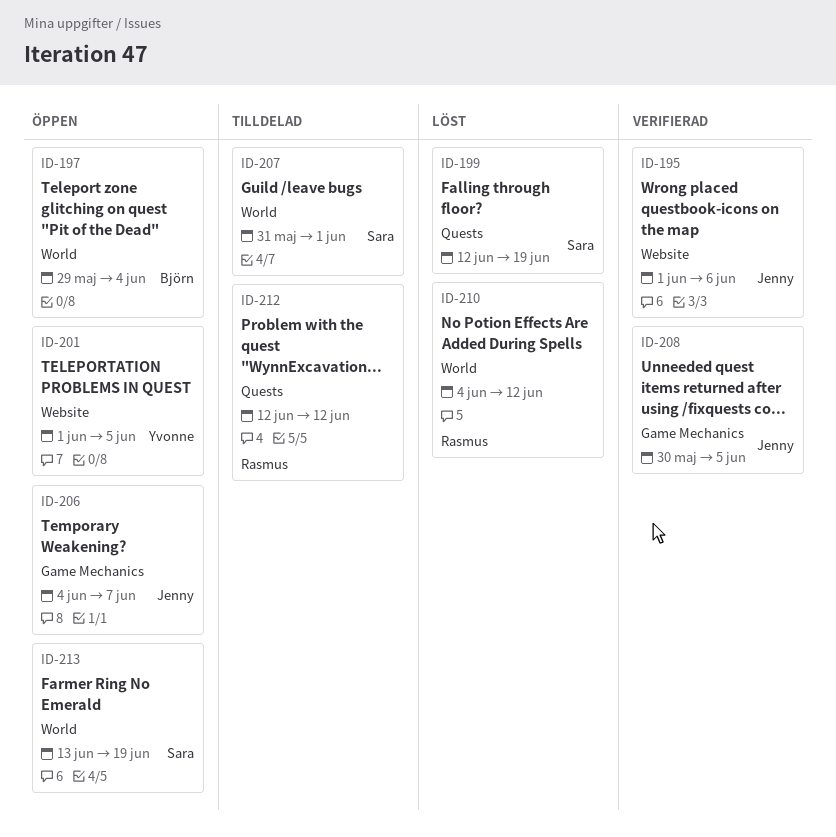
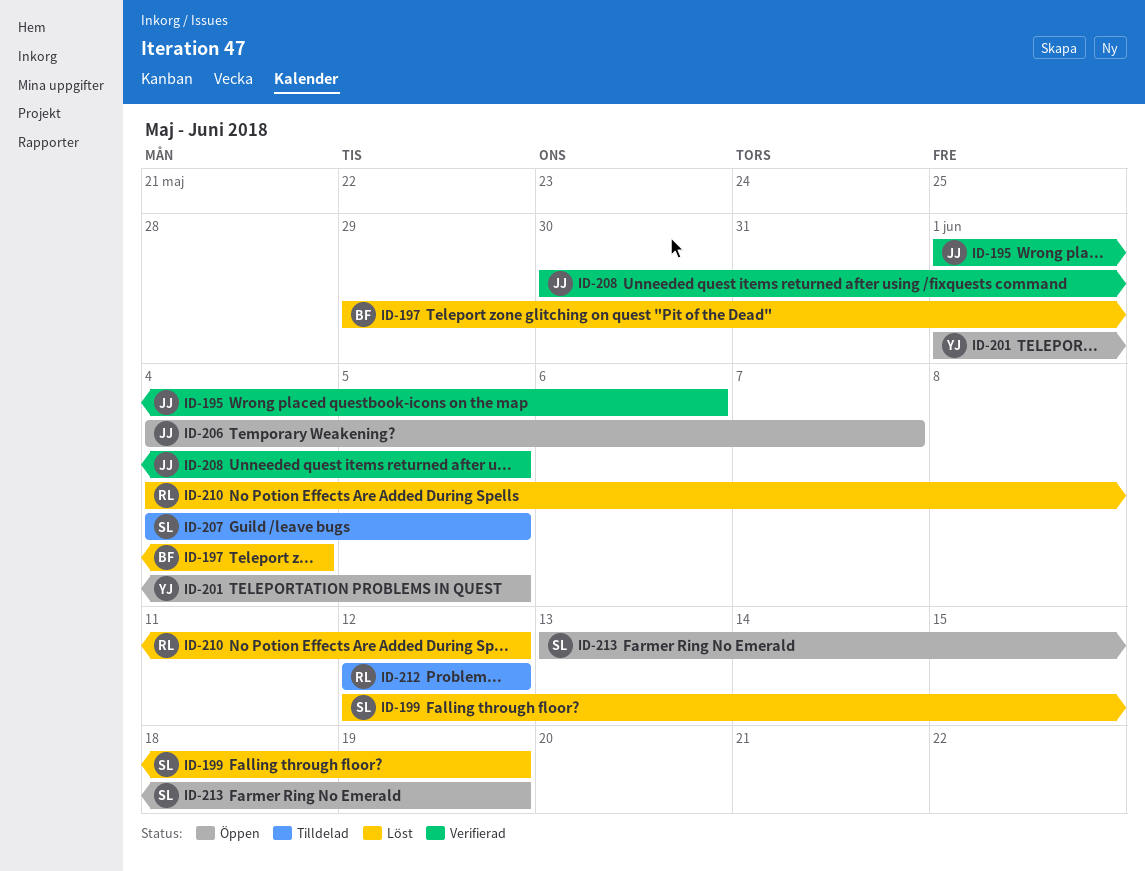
ID-197, status: Öppen -> Löst
ID-207, start: May 31 -> Jun 4
ID-207, due: Jun 1 -> Jun 5

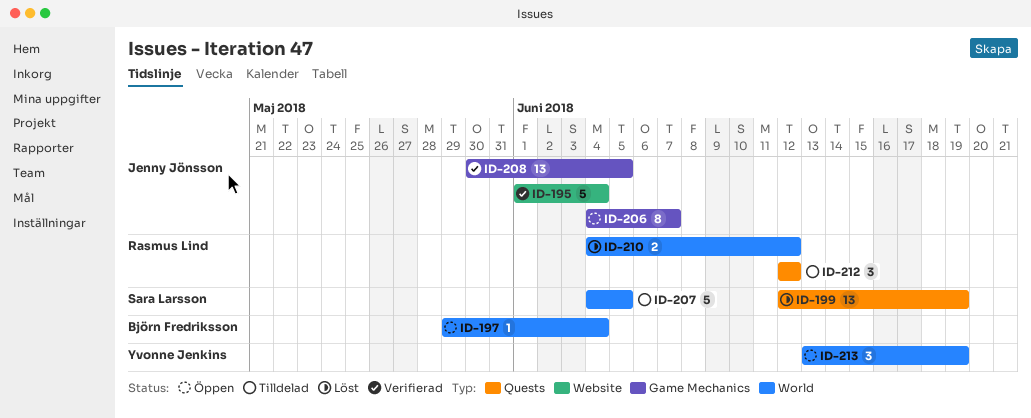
ID-195, due: Jun 6 -> Jun 4
ID-197, status: Löst -> Öppen
ID-201: present -> none
ID-213, owner: Sara Larsson -> Yvonne Jenkins

